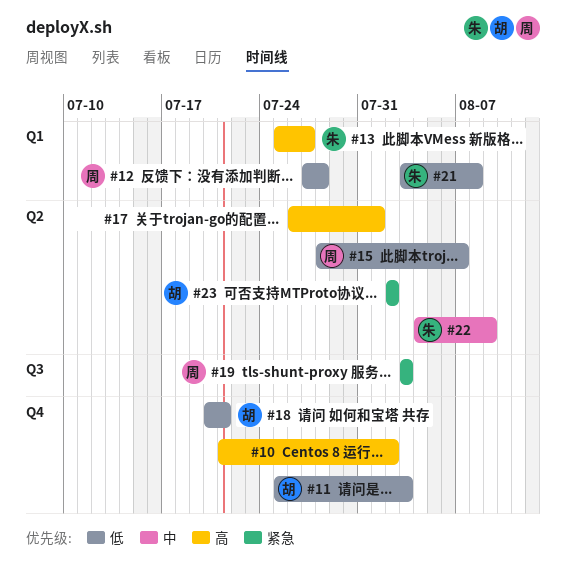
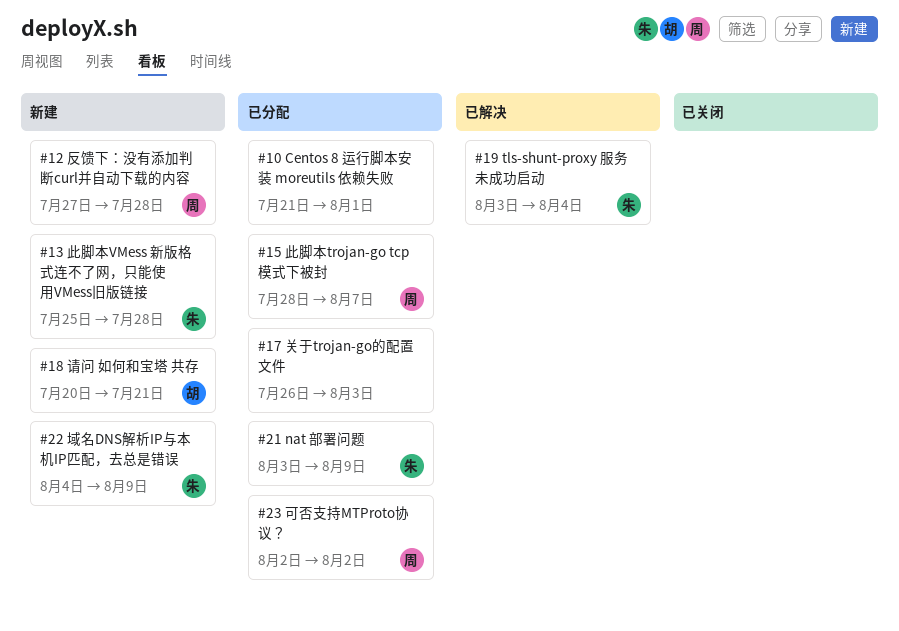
#10, due: Aug 2 -> Aug 1
#11: present -> none
#13, due: Jul 27 -> Jul 28
#17, due: Aug 1 -> Aug 3
#19, owner: 周 -> 朱
#19, due: Aug 3 -> Aug 4
#21, due: Aug 8 -> Aug 9
#23, owner: 胡 -> 周

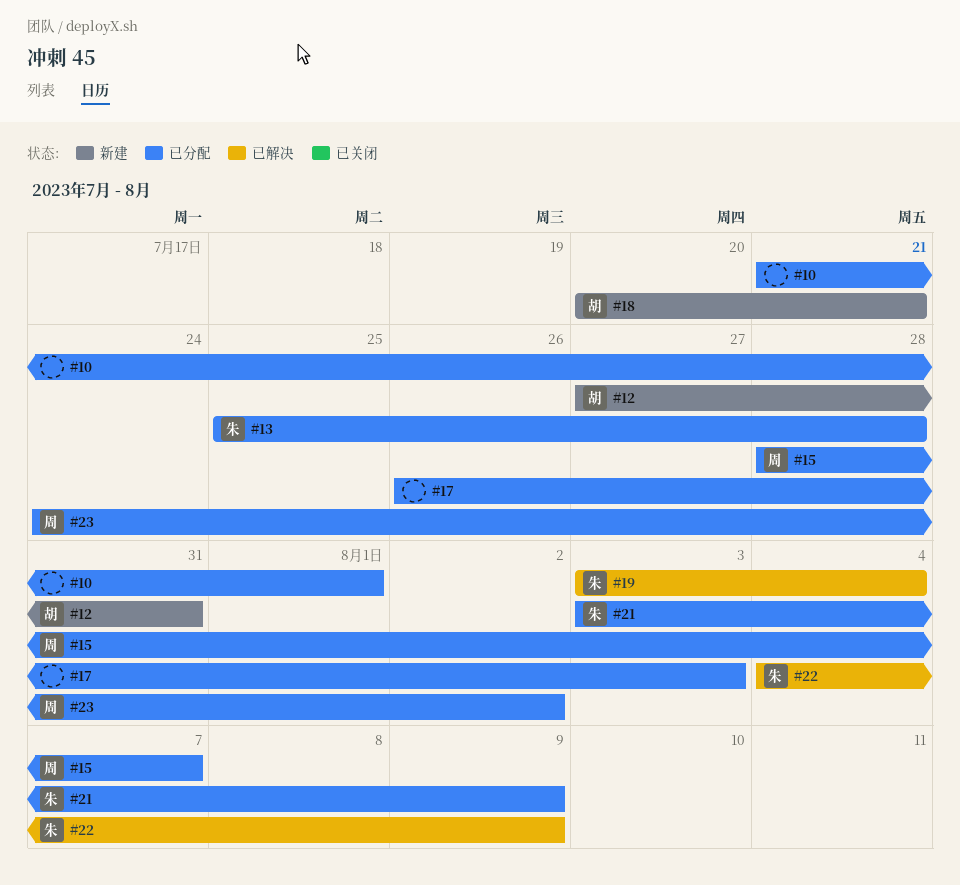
#12, owner: 周 -> 胡
#12, due: Jul 28 -> Jul 31
#13, status: 新建 -> 已分配
#22, status: 新建 -> 已解决
#23, start: Aug 2 -> Jul 24

